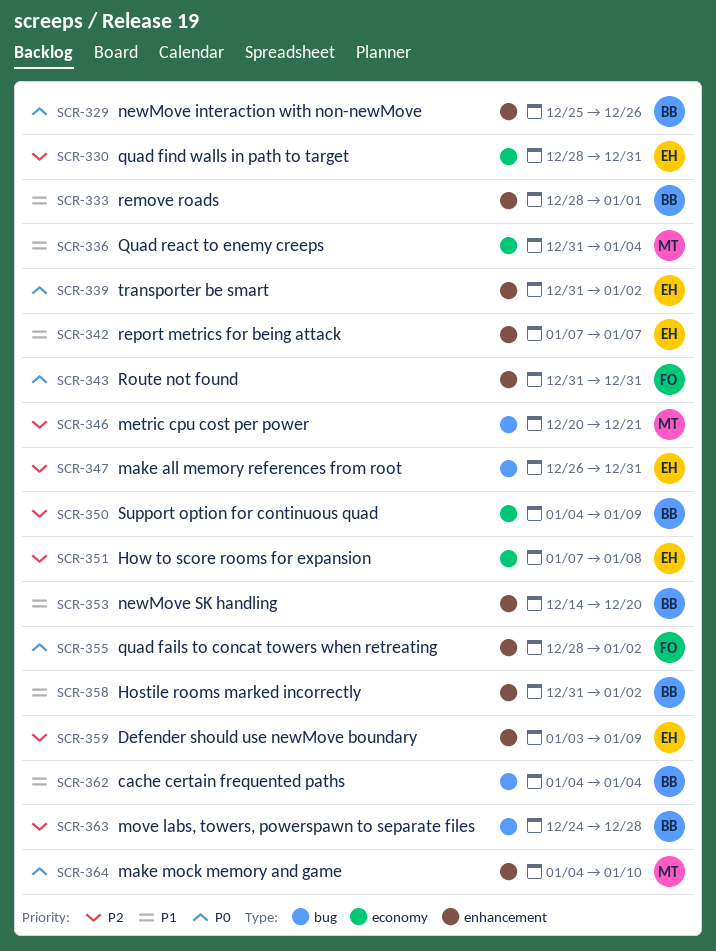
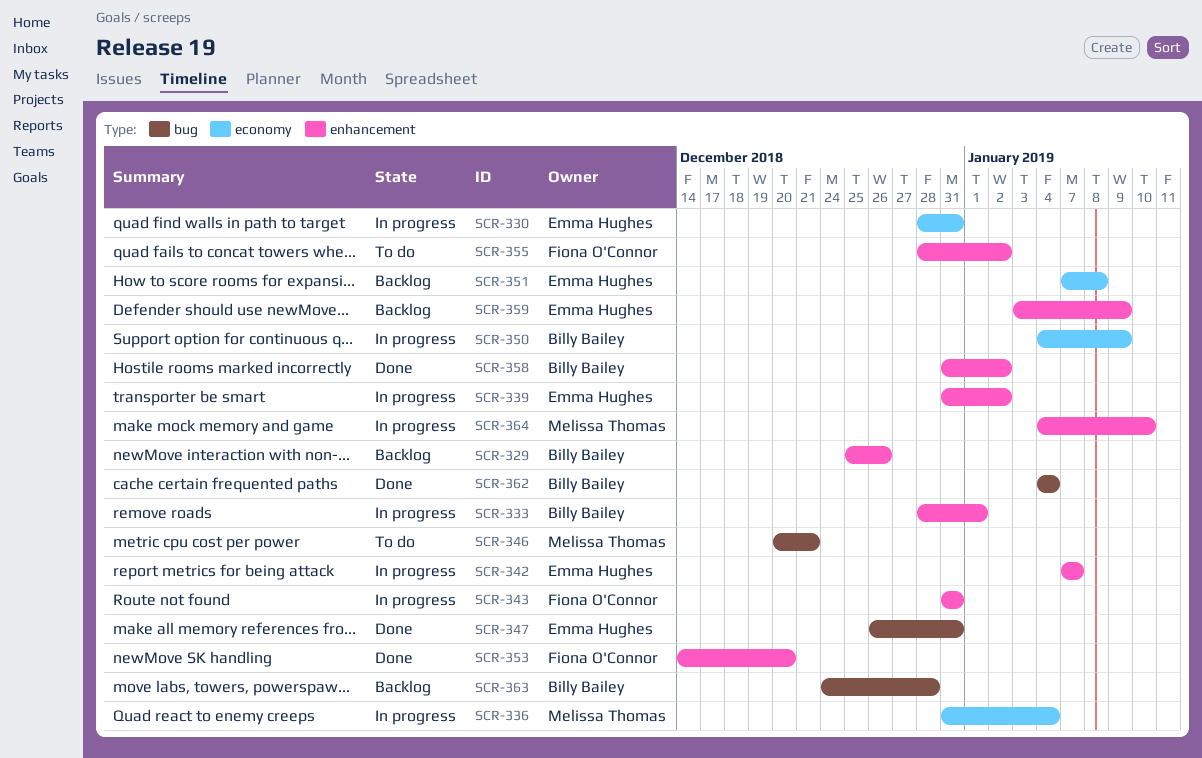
SCR-353, owner: Billy Bailey -> Fiona O'Connor

